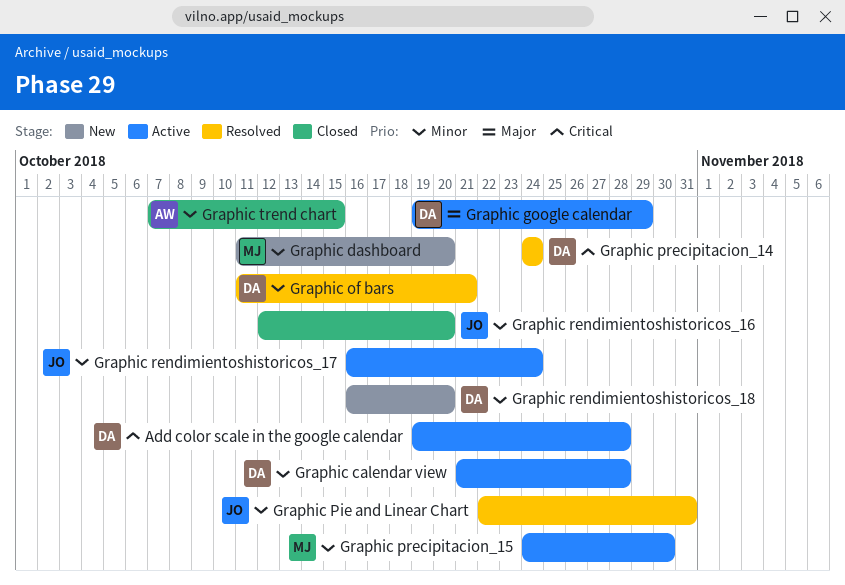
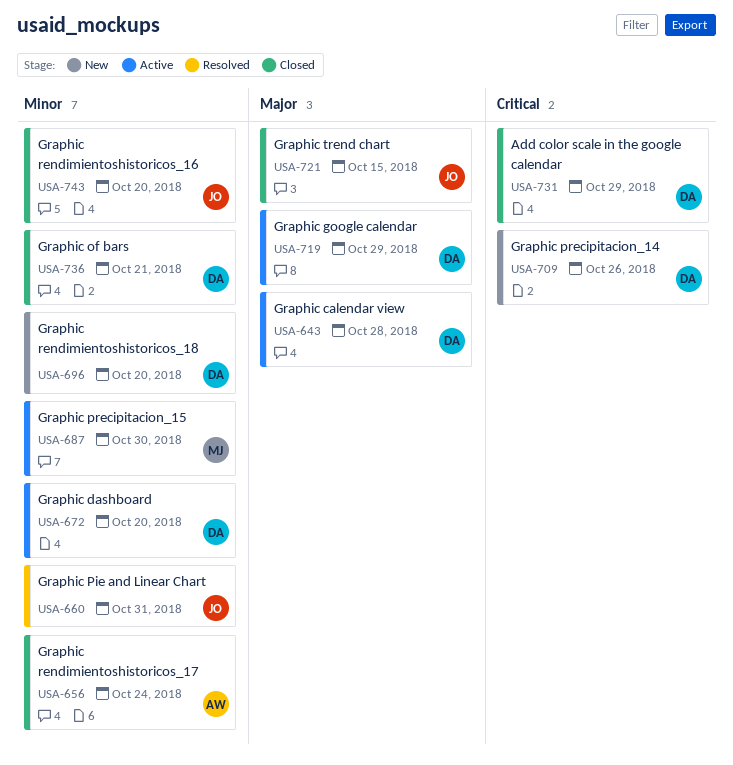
Add color scale in the google calendar, status: Active -> Closed
Add color scale in the google calendar, due: Oct 28 -> Oct 29
Graphic calendar view, priority: Minor -> Major
Graphic dashboard, status: New -> Active
Graphic dashboard, owner: MJ -> DA
Graphic of bars, status: Resolved -> Closed
Graphic precipitacion_14, status: Resolved -> New
Graphic precipitacion_14, due: Oct 24 -> Oct 26
Graphic rendimientoshistoricos_17, status: Active -> Closed
Graphic rendimientoshistoricos_17, owner: JO -> AW
Graphic trend chart, owner: AW -> JO
Graphic trend chart, priority: Minor -> Major

